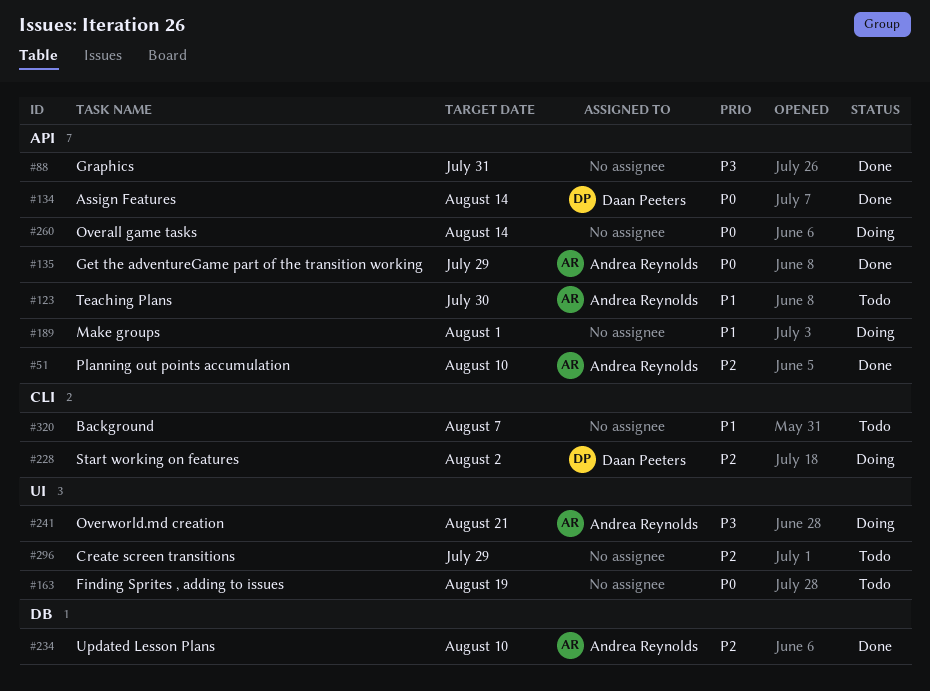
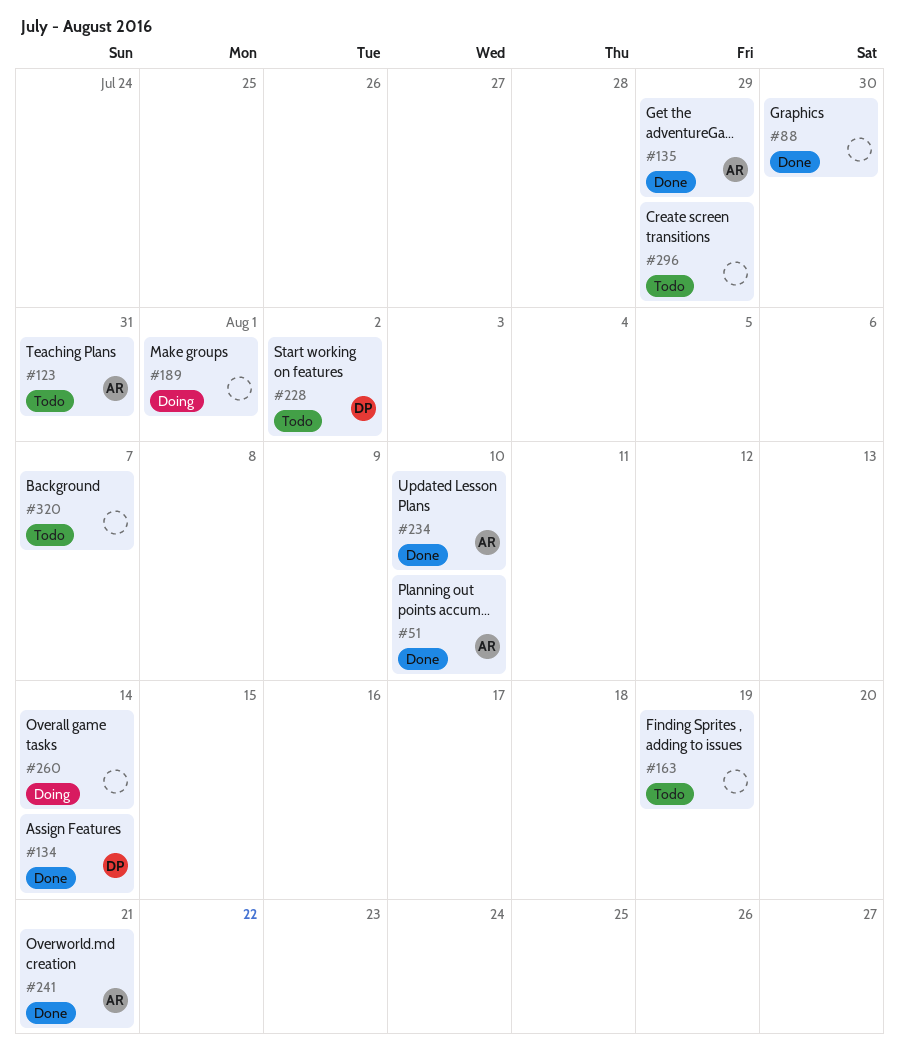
#88, due: Jul 31 -> Jul 30
#123, due: Jul 30 -> Jul 31
#228, status: Doing -> Todo
#241, status: Doing -> Done

